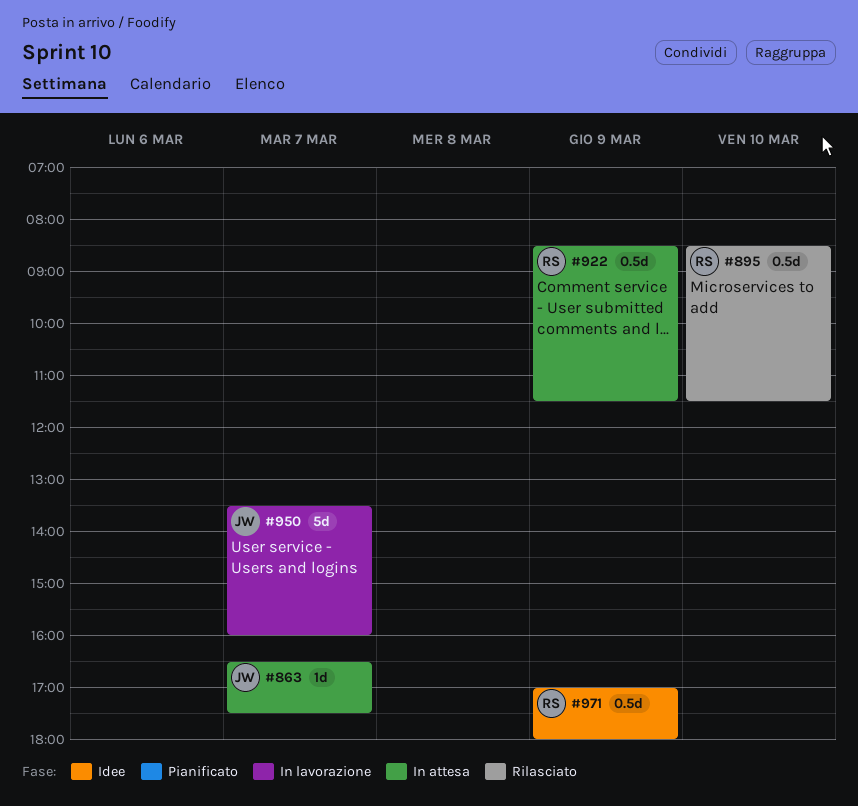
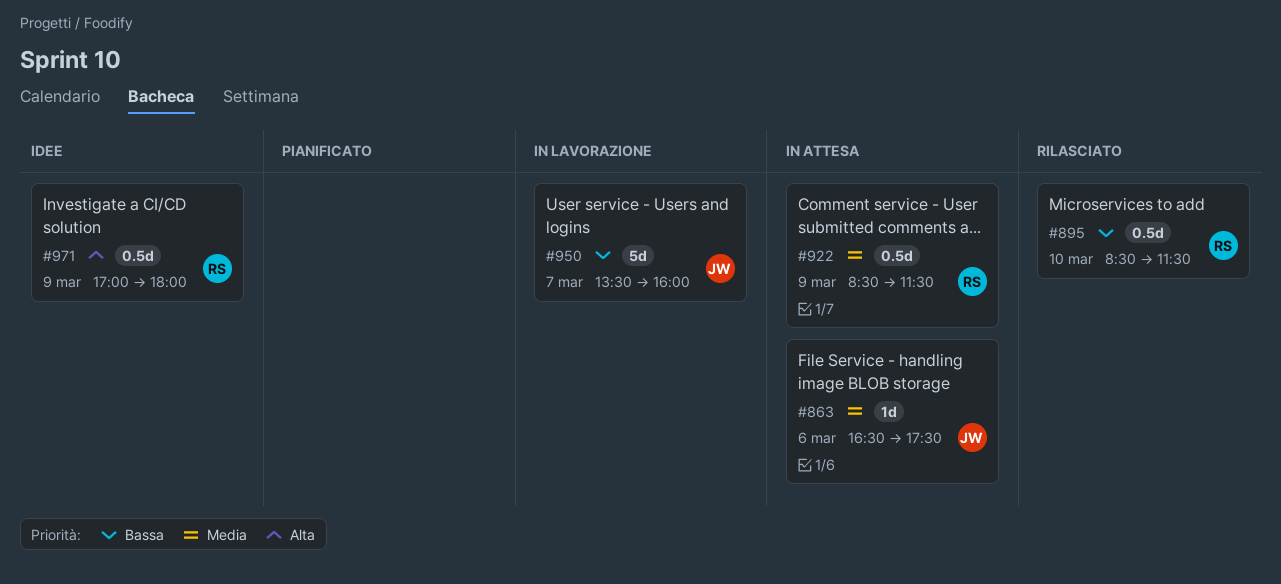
#863, day: Mar 7 -> Mar 6

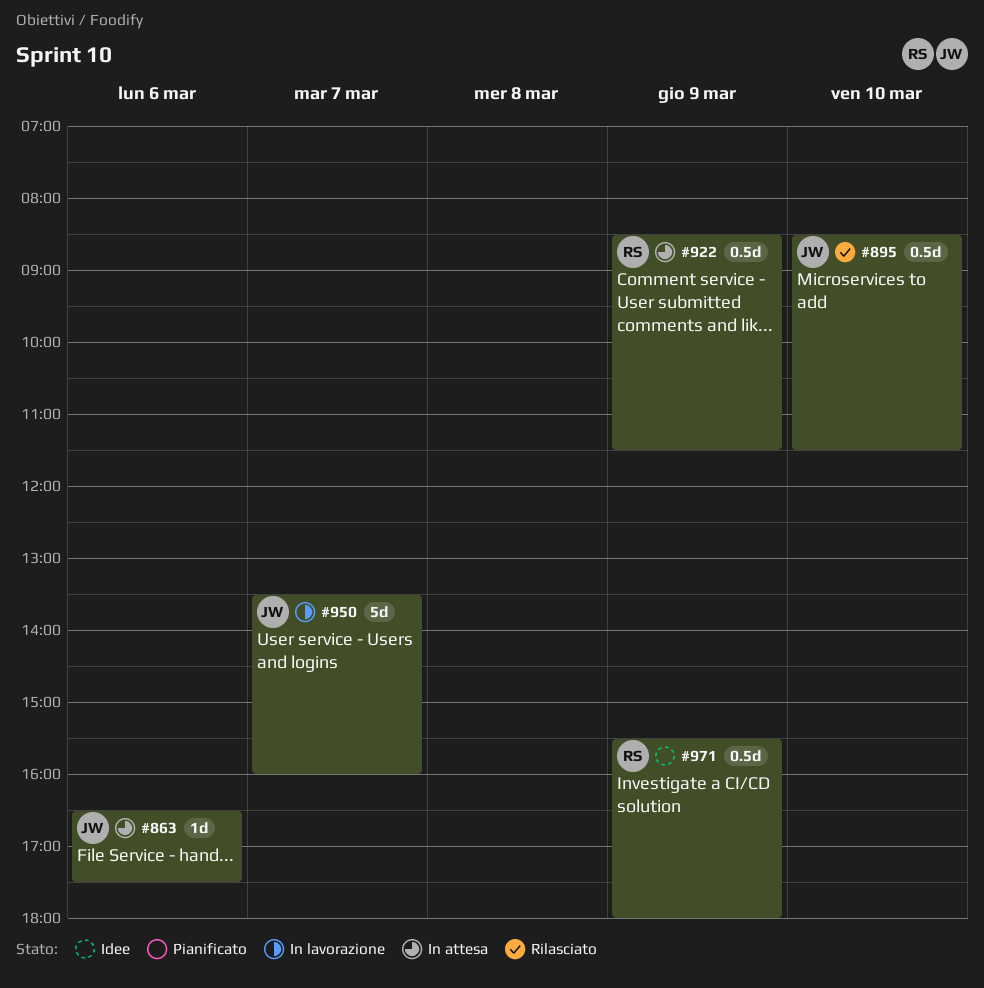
#895, owner: RS -> JW
#971, begins: 17:00 -> 15:30

